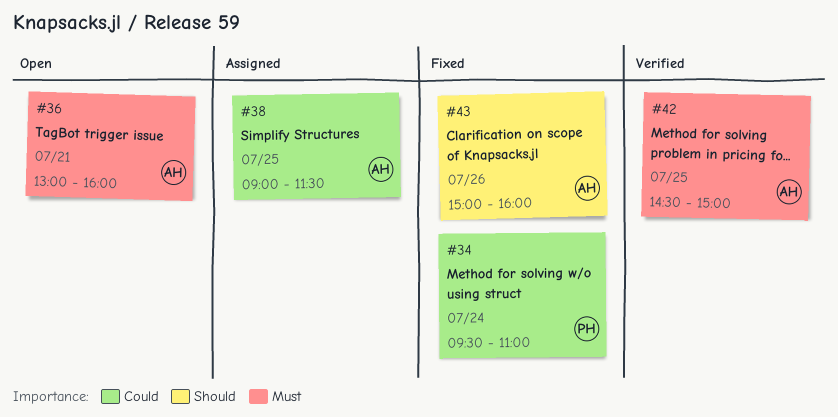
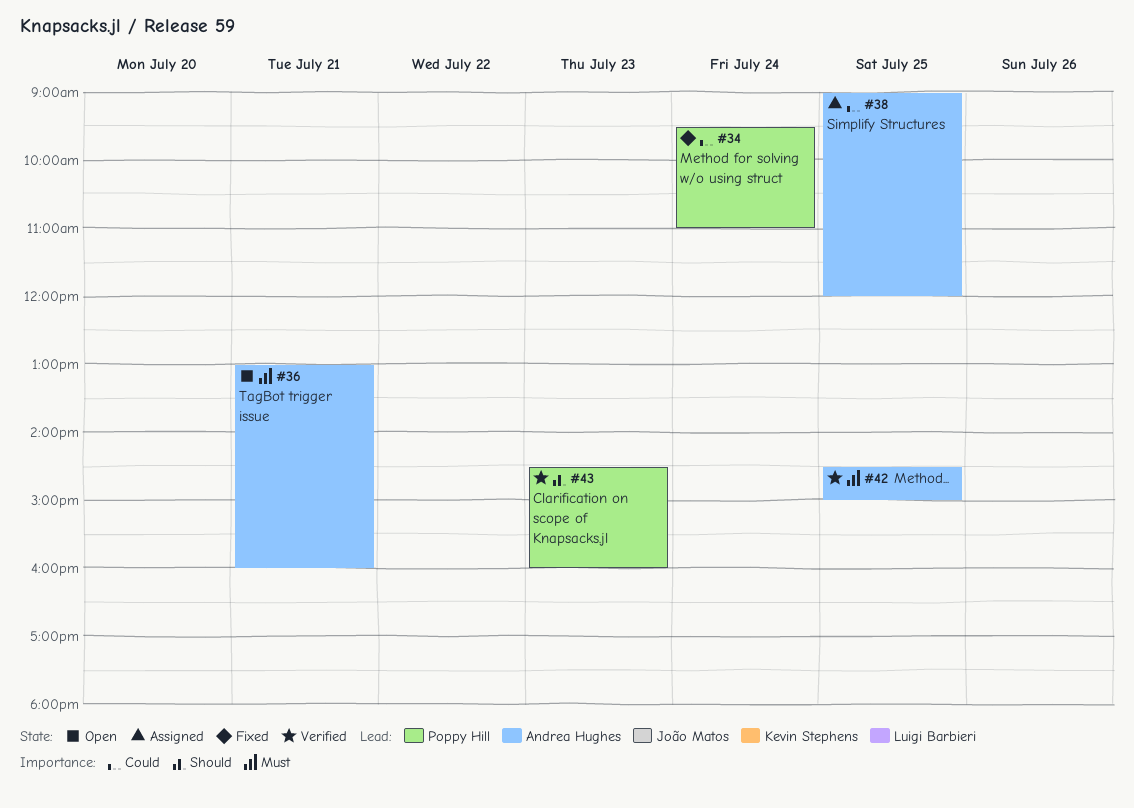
#38, ends: 11:30 -> 12:00
#43, status: Fixed -> Verified
#43, owner: Andrea Hughes -> Poppy Hill
#43, day: Jul 26 -> Jul 23
#43, begins: 15:00 -> 14:30

